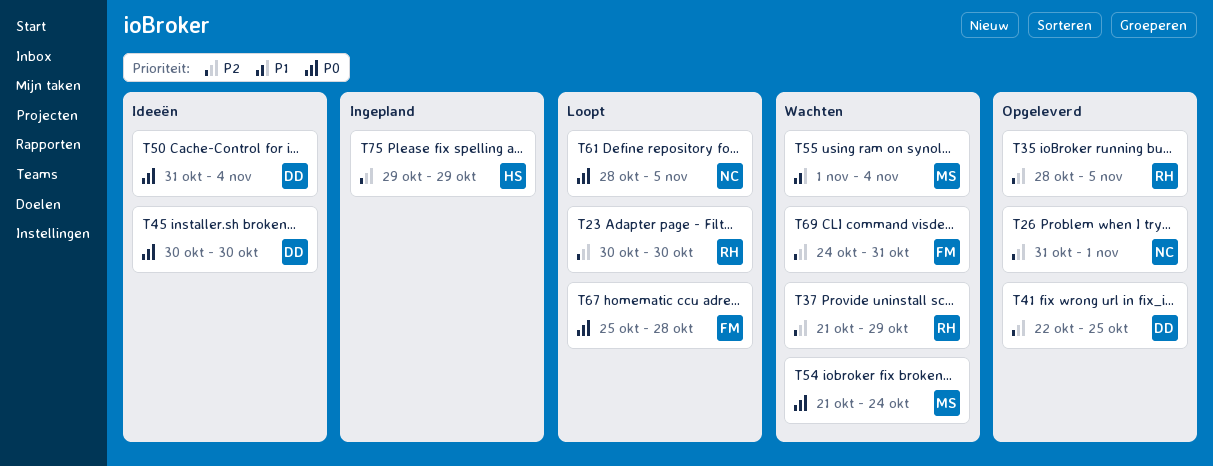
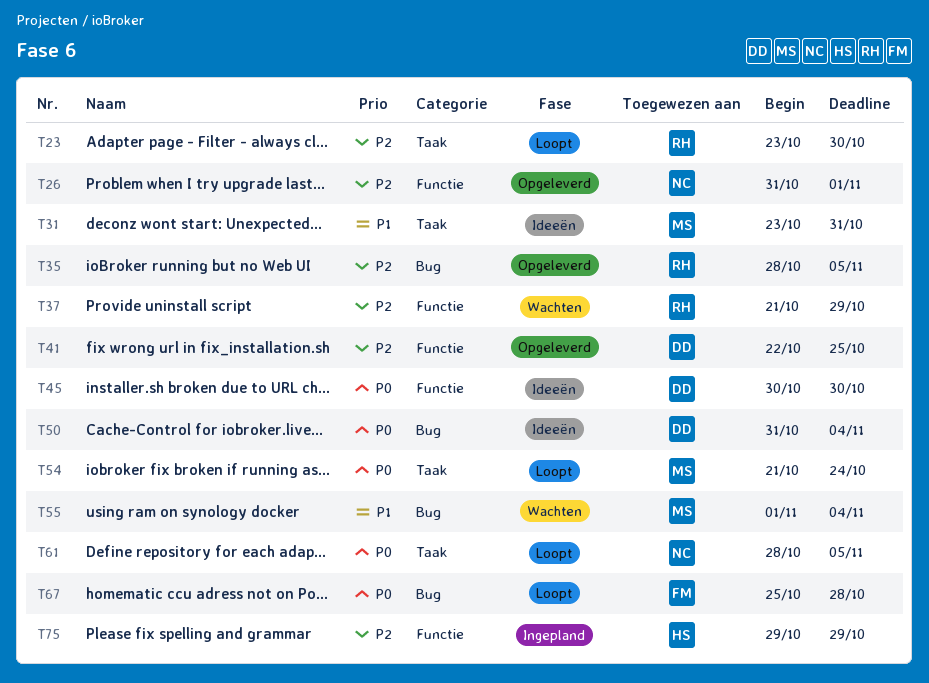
T23, start: Oct 30 -> Oct 23
T31: none -> present
T54, status: Wachten -> Loopt
T69: present -> none

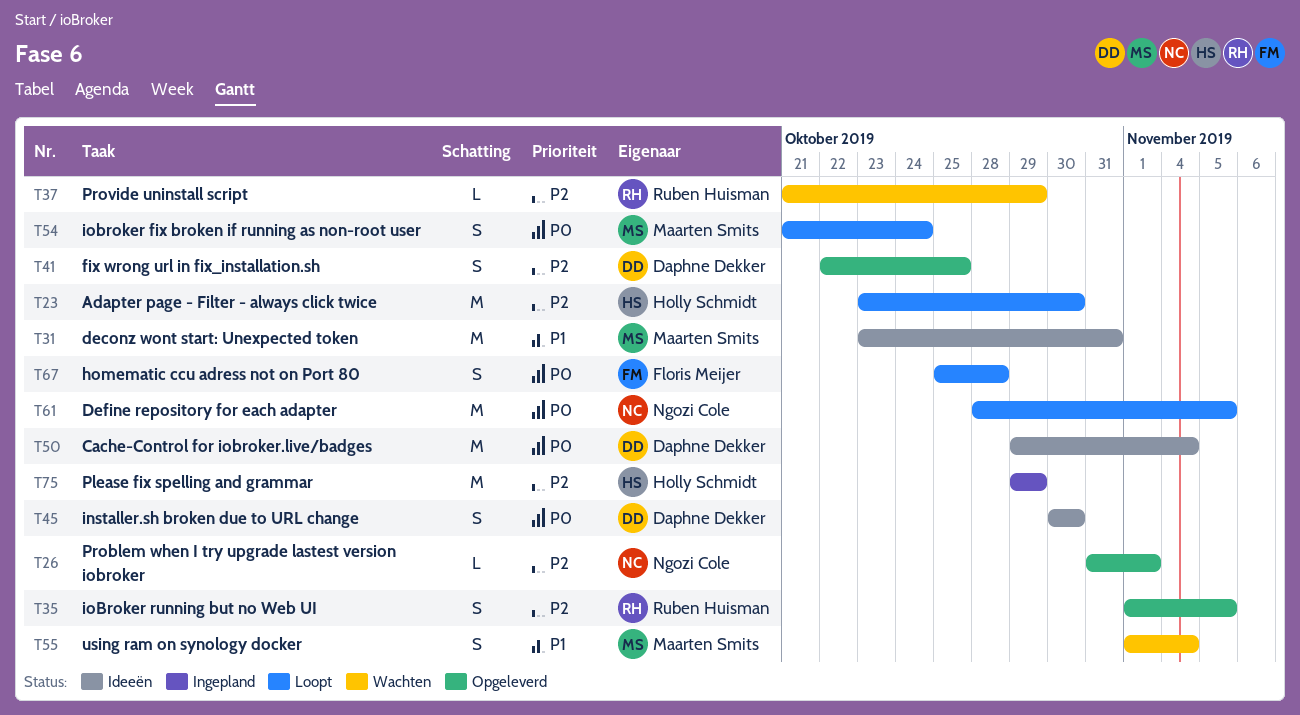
T23, owner: Ruben Huisman -> Holly Schmidt
T35, start: Oct 28 -> Nov 1
T50, start: Oct 31 -> Oct 29

